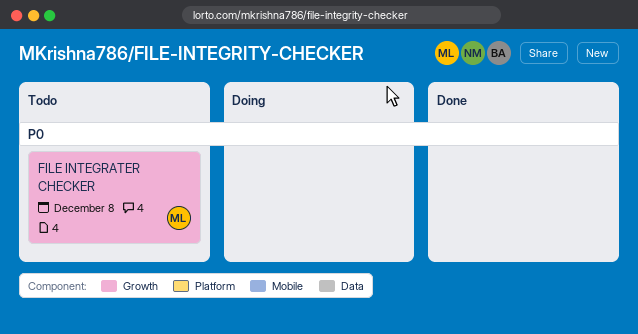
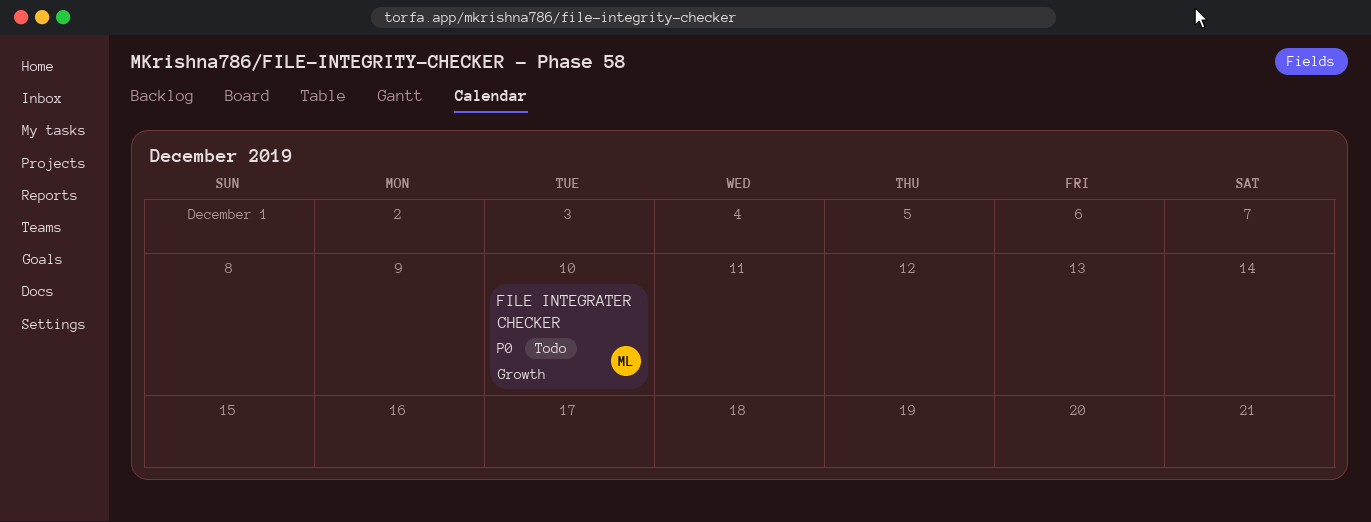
FILE INTEGRATER CHECKER, due: Dec 8 -> Dec 10

